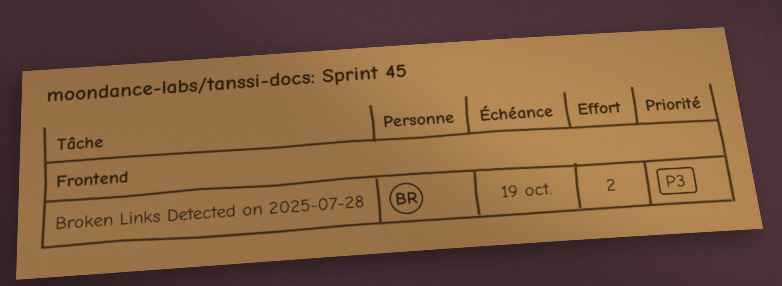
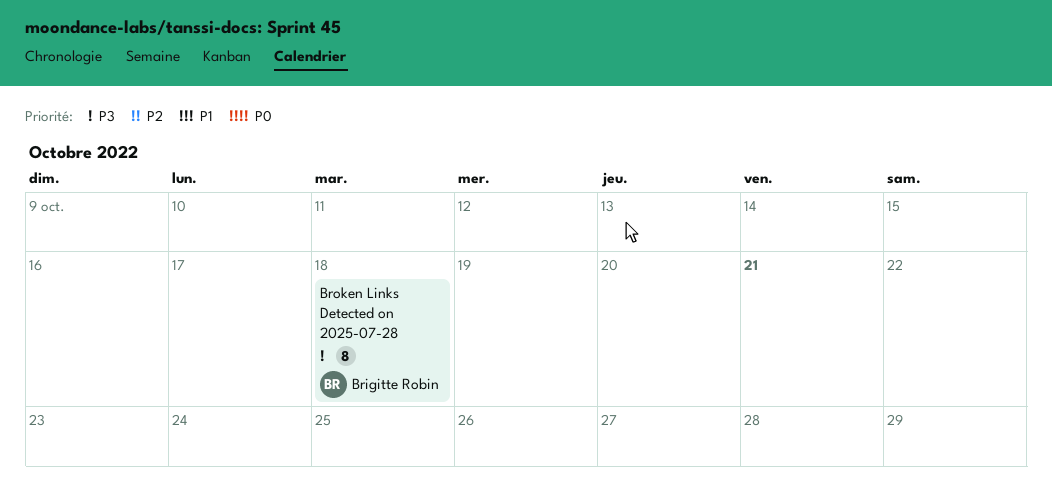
Broken Links Detected on 2025-07-28, estimate: 2 -> 8
Broken Links Detected on 2025-07-28, due: Oct 19 -> Oct 18

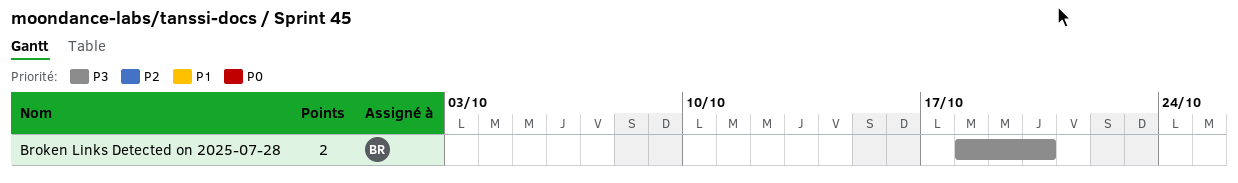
Broken Links Detected on 2025-07-28, estimate: 8 -> 2
Broken Links Detected on 2025-07-28, due: Oct 18 -> Oct 20

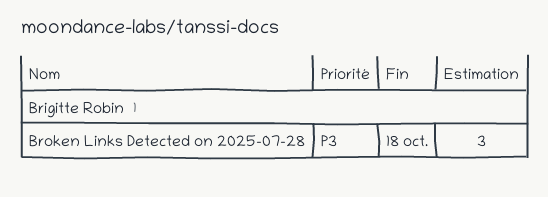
Broken Links Detected on 2025-07-28, estimate: 2 -> 3
Broken Links Detected on 2025-07-28, due: Oct 20 -> Oct 18

